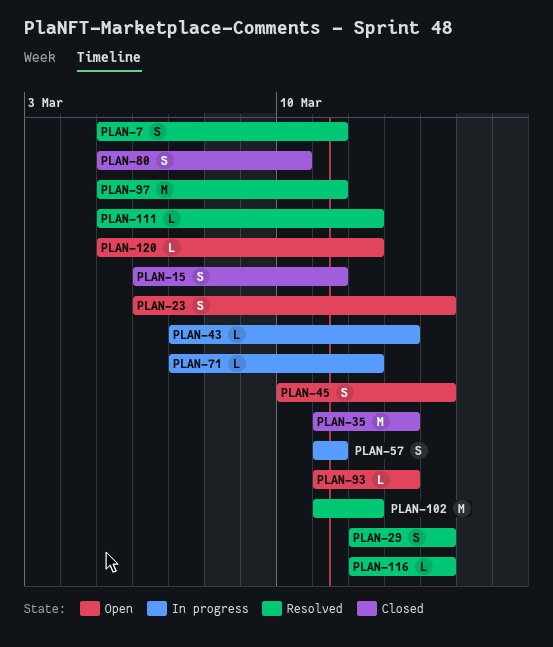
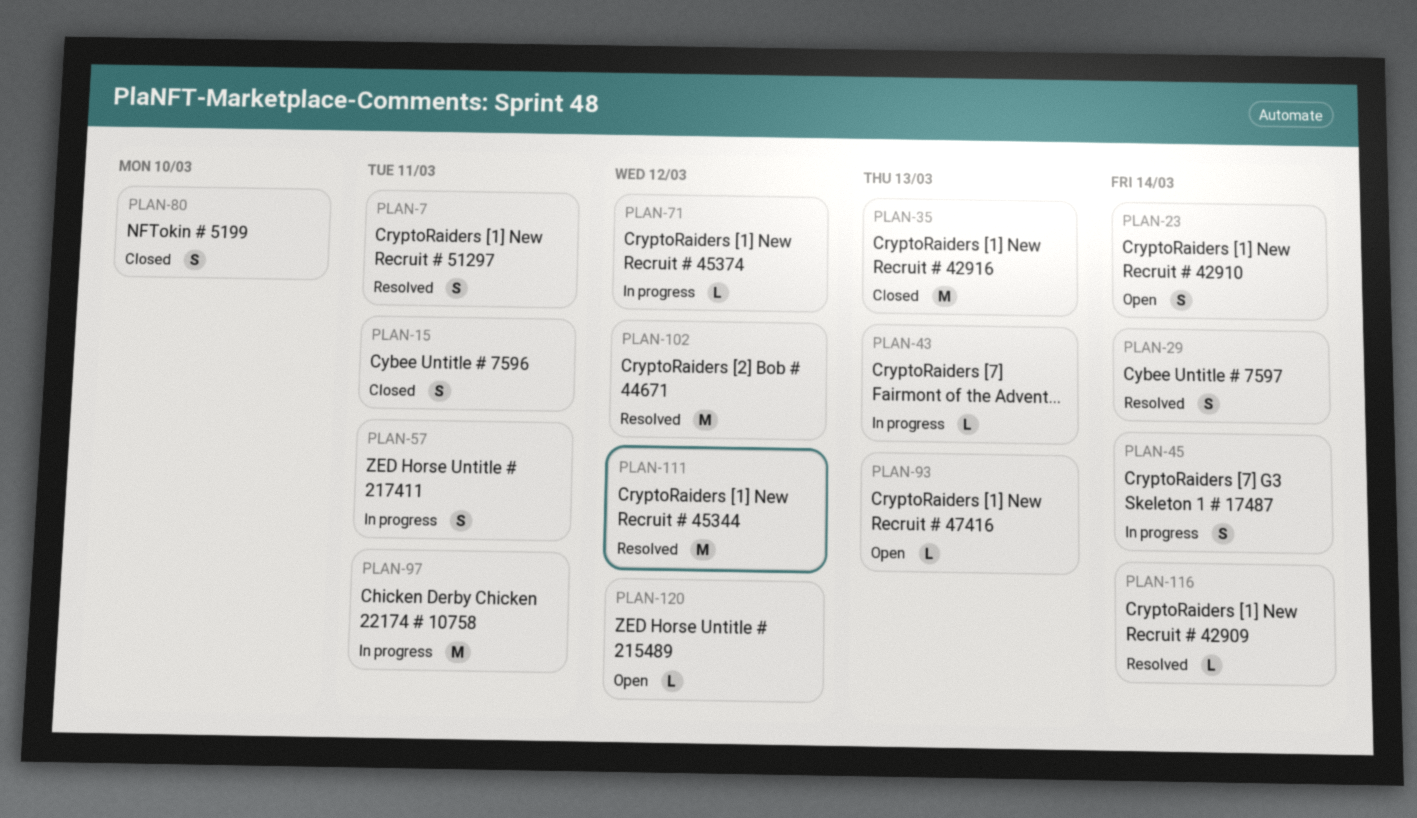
PLAN-45, status: Open -> In progress
PLAN-97, status: Resolved -> In progress
PLAN-111, estimate: L -> M

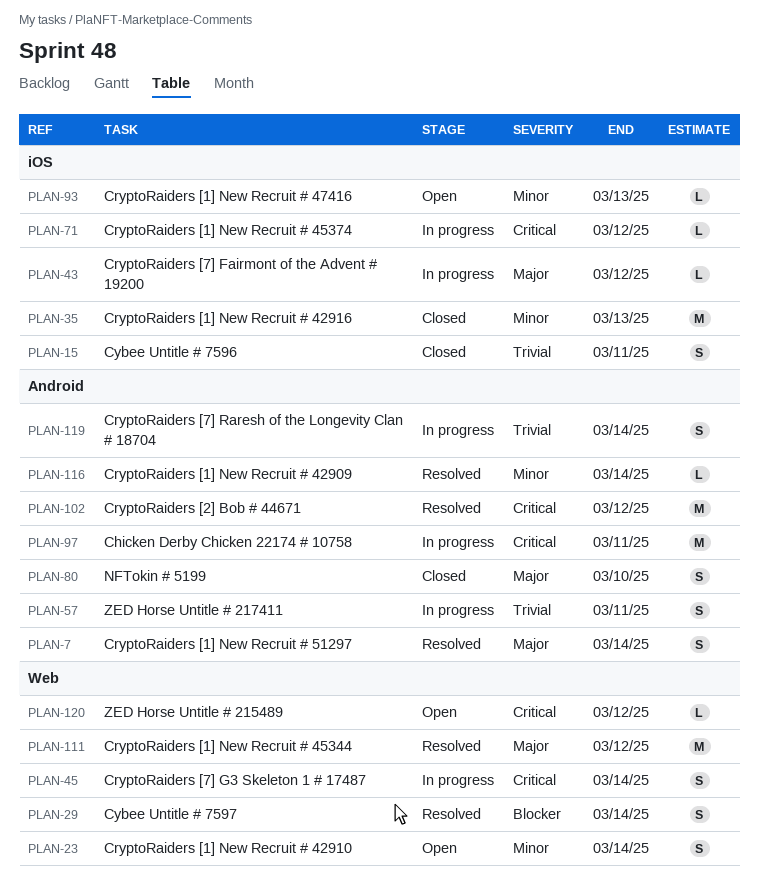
PLAN-7, due: Mar 11 -> Mar 14
PLAN-43, due: Mar 13 -> Mar 12
PLAN-119: none -> present

